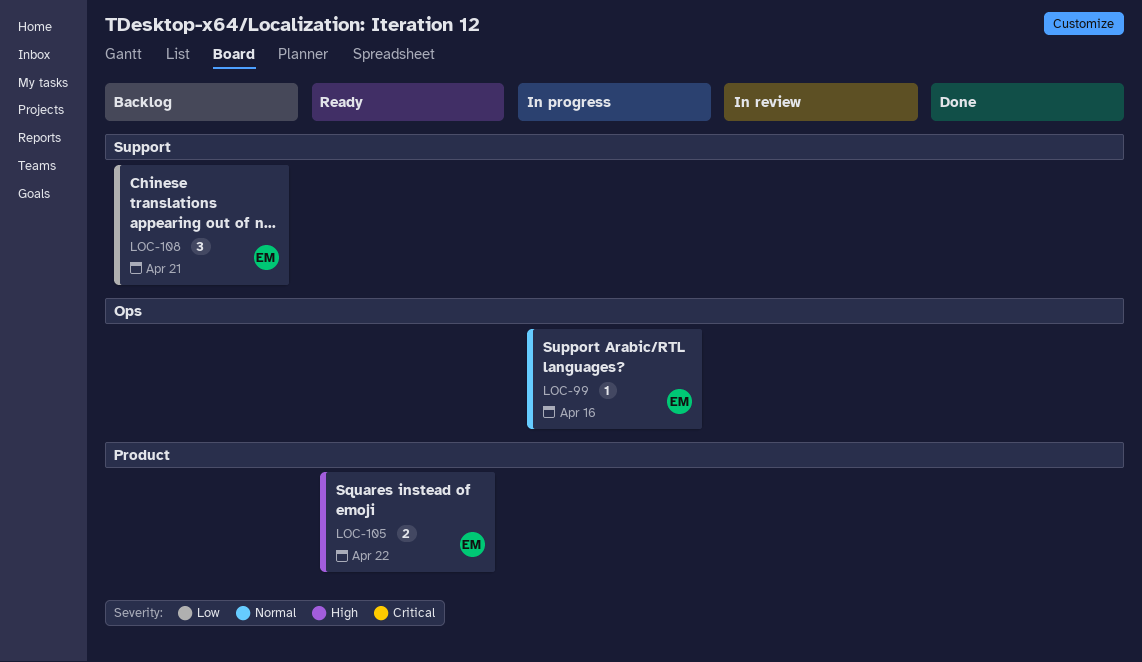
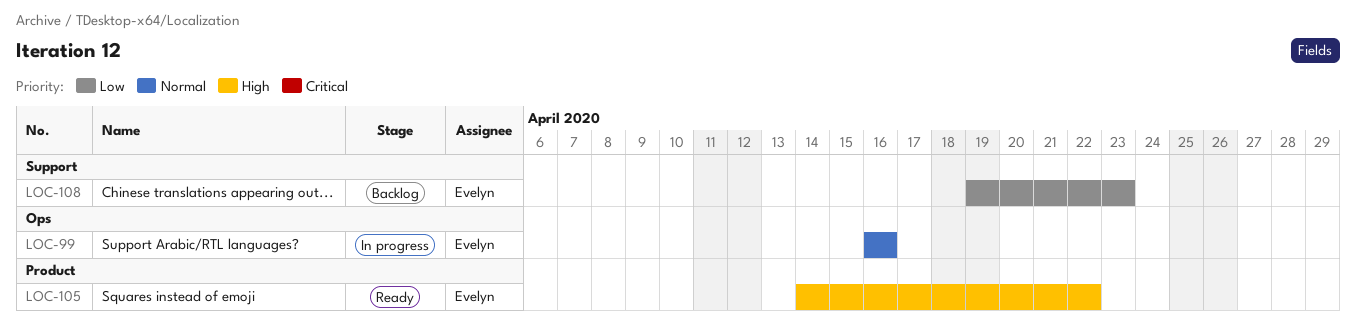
LOC-108, due: Apr 21 -> Apr 23

